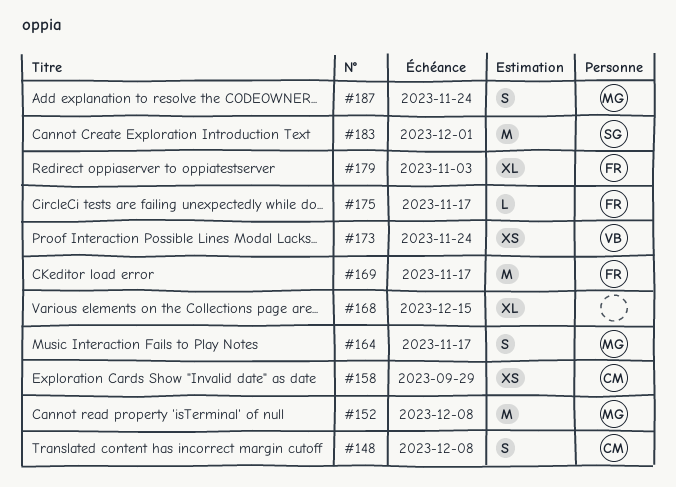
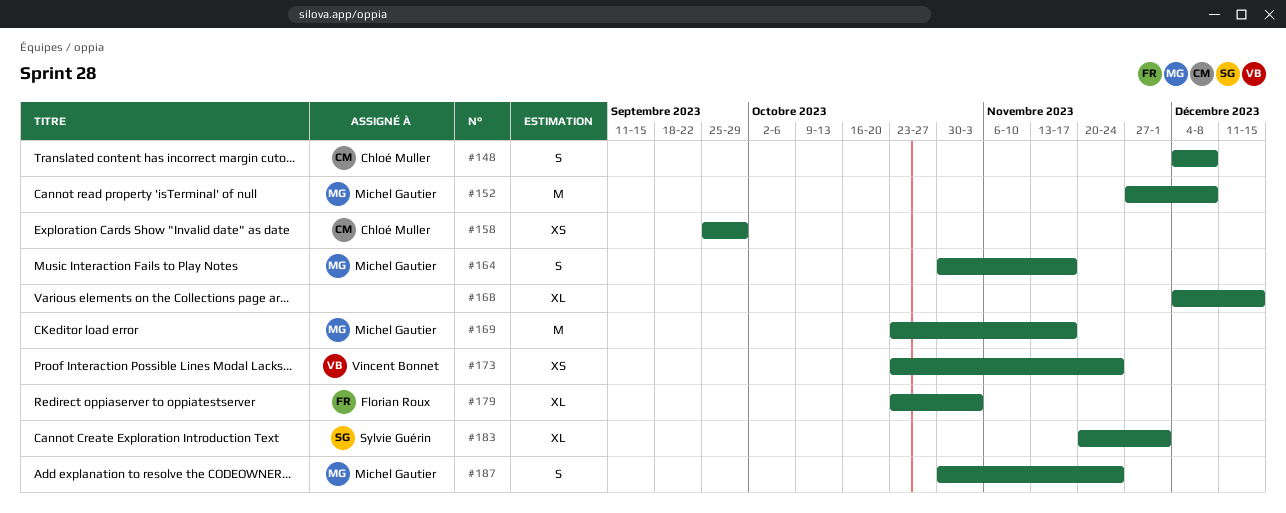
#169, owner: Florian Roux -> Michel Gautier
#175: present -> none
#183, estimate: M -> XL

